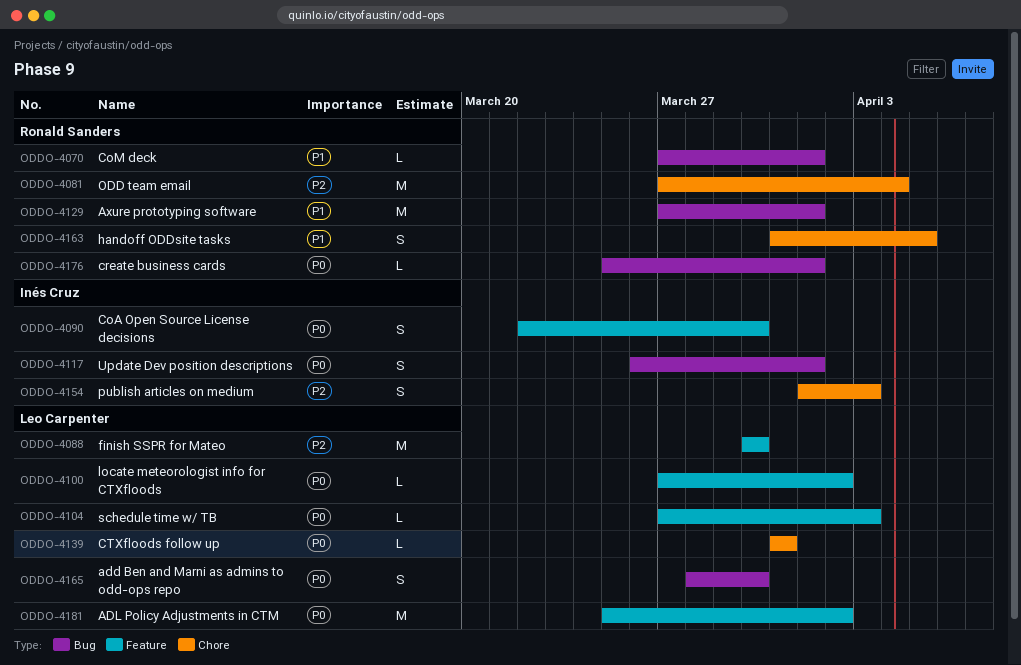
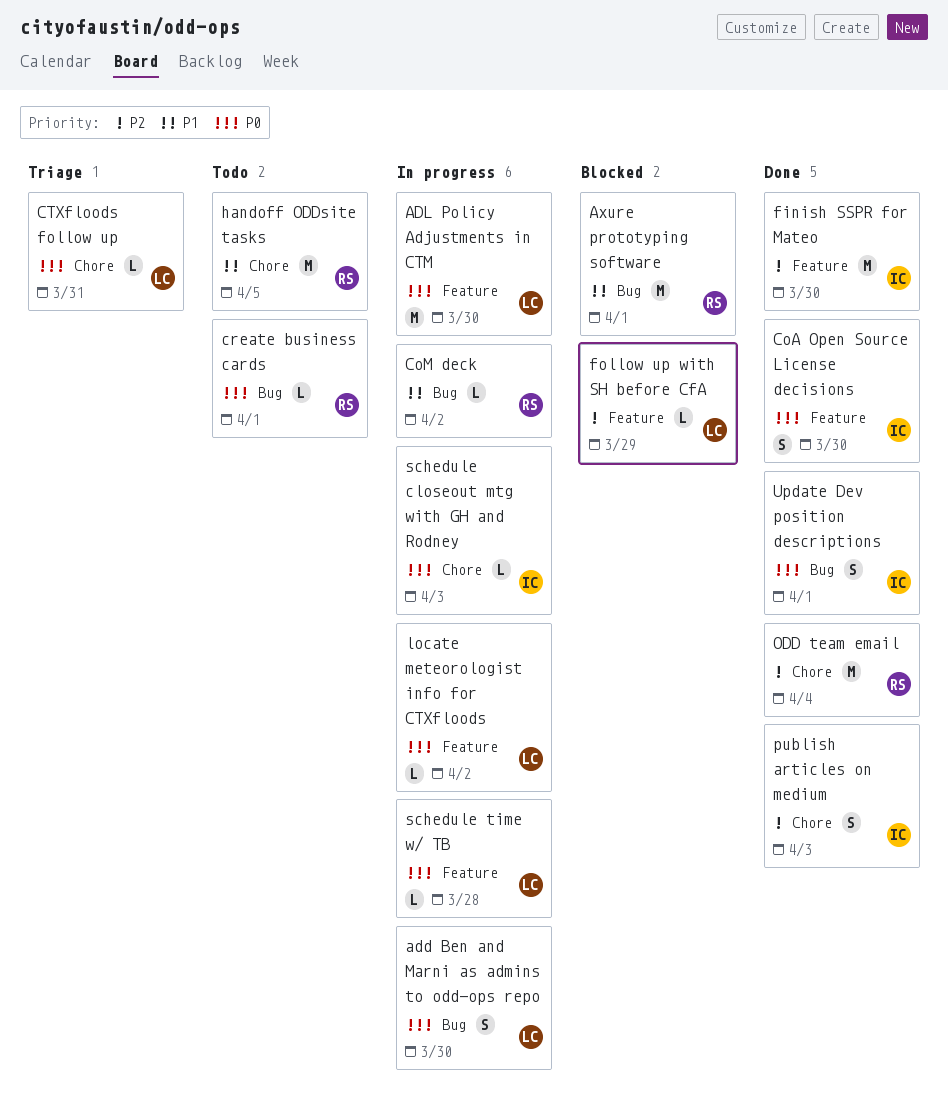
ADL Policy Adjustments in CTM, due: Apr 2 -> Mar 30
CoM deck, due: Apr 1 -> Apr 2
finish SSPR for Mateo, owner: Leo Carpenter -> Inés Cruz
follow up with SH before CfA: none -> present
handoff ODDsite tasks, estimate: S -> M
schedule closeout mtg with GH and Rodney: none -> present
schedule time w/ TB, due: Apr 3 -> Mar 28

